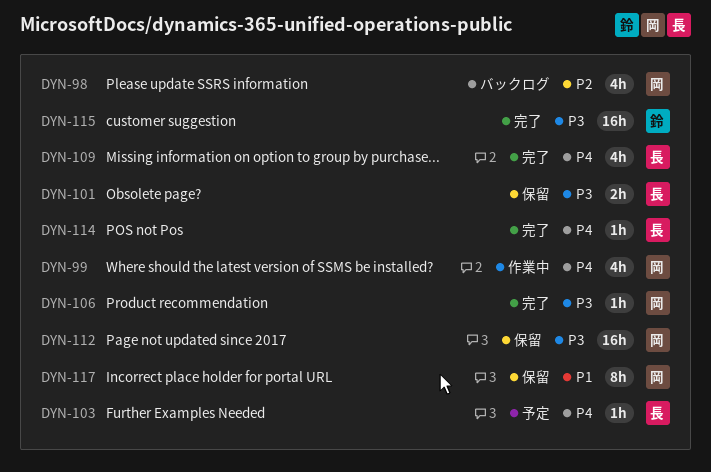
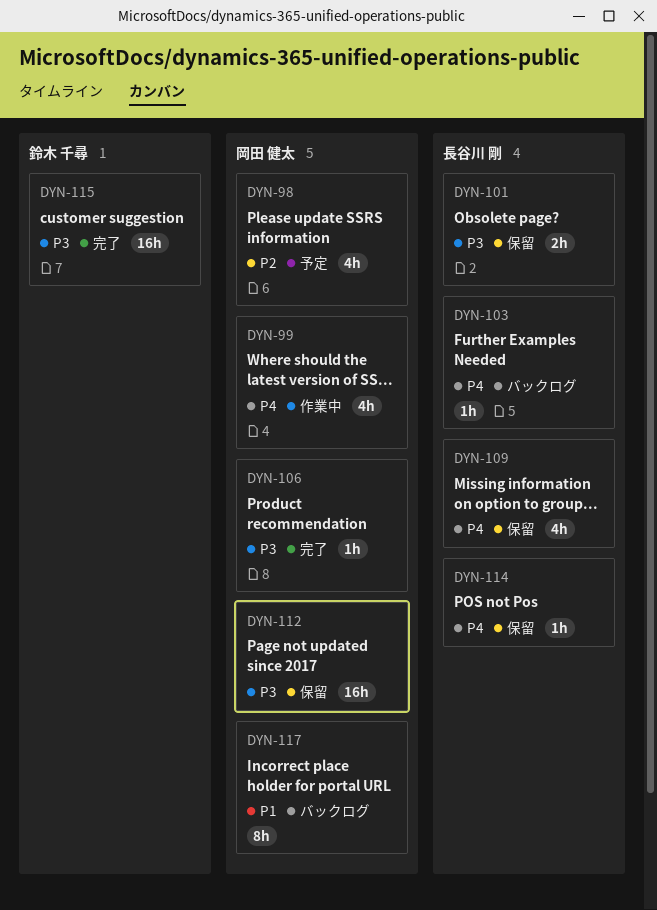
DYN-98, status: バックログ -> 予定
DYN-103, status: 予定 -> バックログ
DYN-109, status: 完了 -> 保留
DYN-114, status: 完了 -> 保留
DYN-117, status: 保留 -> バックログ

